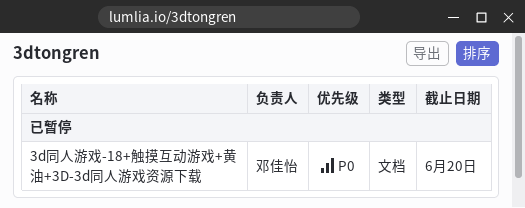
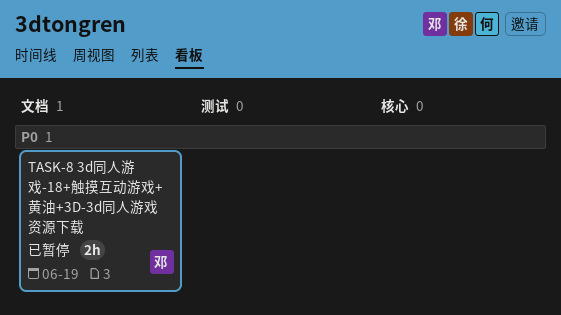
3d同人游戏-18+触摸互动游戏+黄油+3D-3d同人游戏资源下载, due: Jun 20 -> Jun 19

